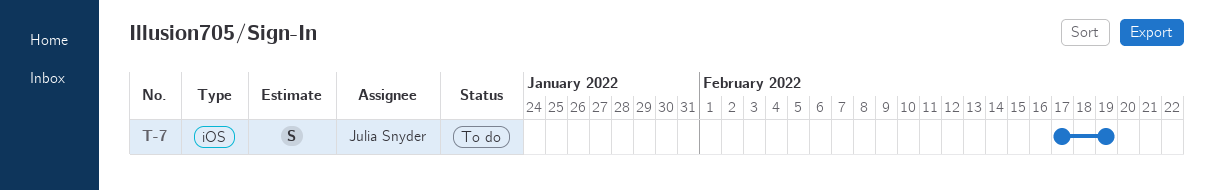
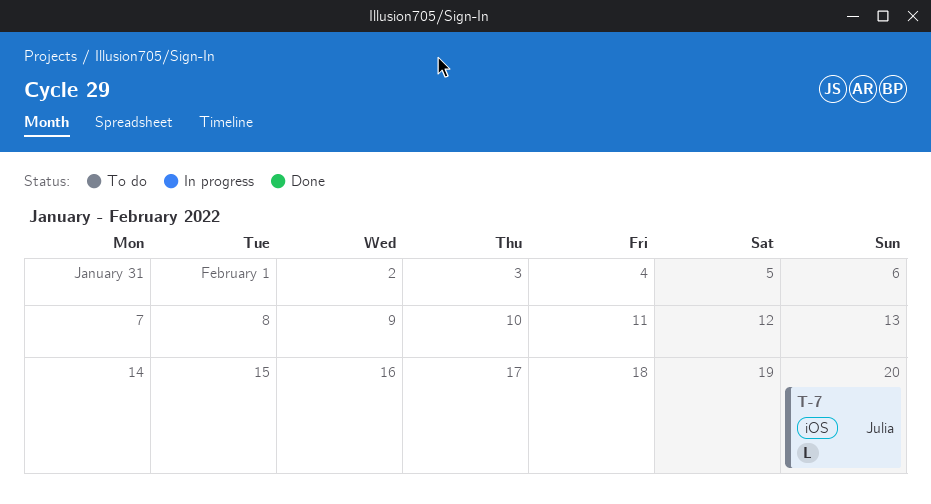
T-7, estimate: S -> L
T-7, due: Feb 19 -> Feb 20

